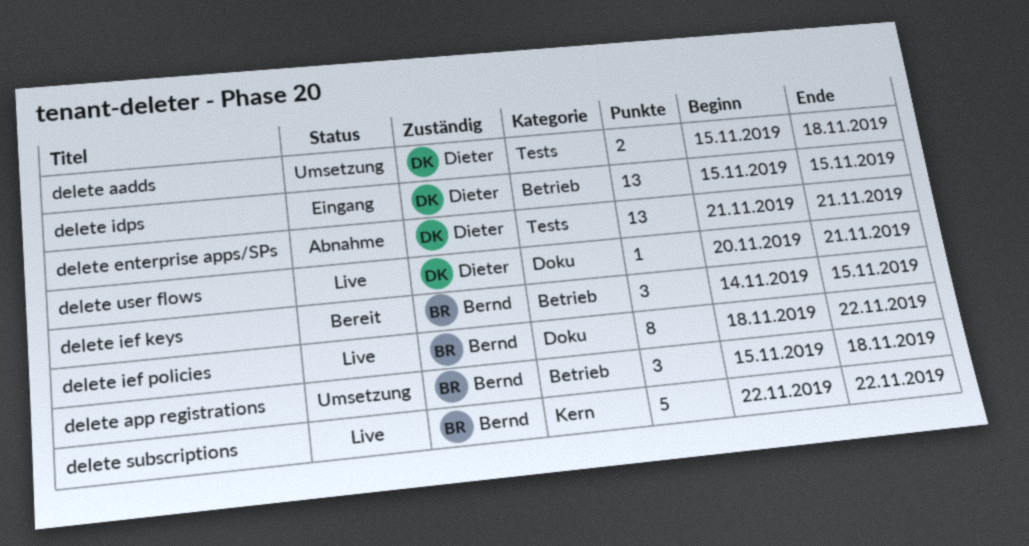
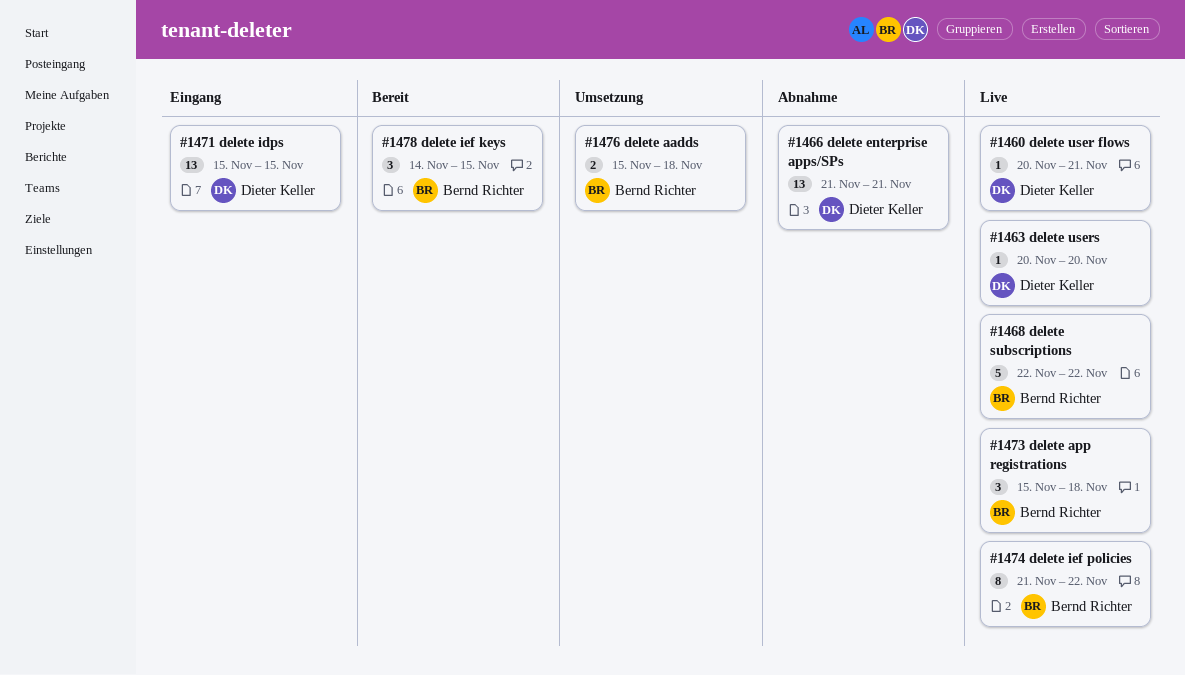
delete aadds, owner: Dieter Keller -> Bernd Richter
delete app registrations, status: Umsetzung -> Live
delete ief policies, start: Nov 18 -> Nov 21
delete users: none -> present

